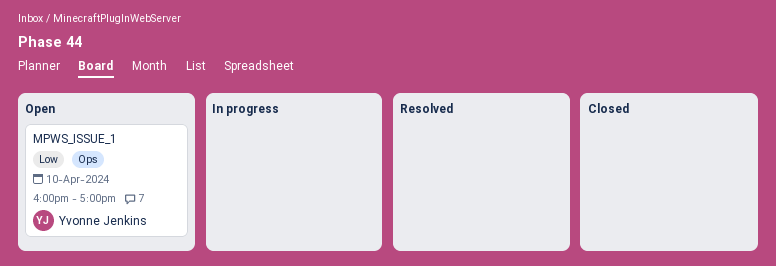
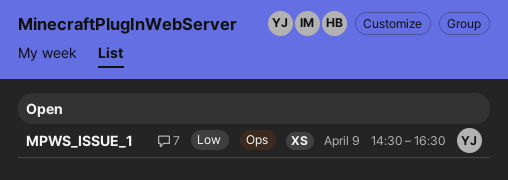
MPWS_ISSUE_1, day: Apr 10 -> Apr 9
MPWS_ISSUE_1, begins: 16:00 -> 14:30
MPWS_ISSUE_1, ends: 17:00 -> 16:30

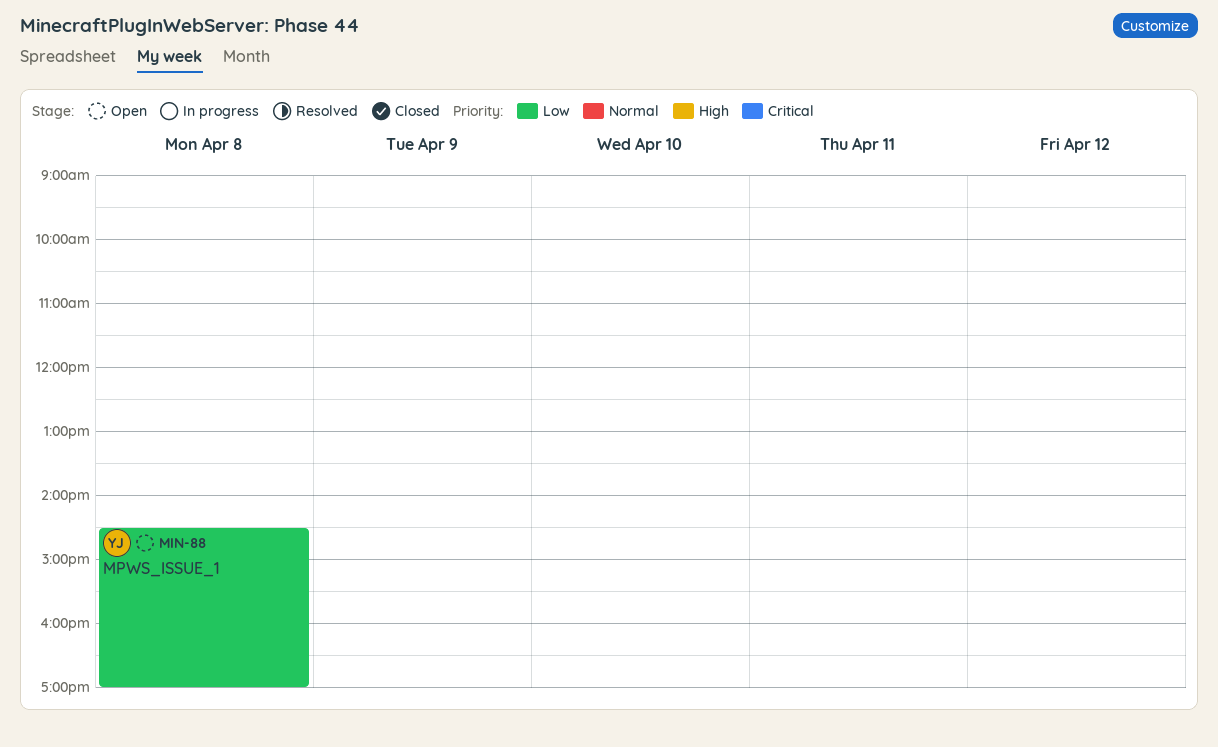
MPWS_ISSUE_1, day: Apr 9 -> Apr 8
MPWS_ISSUE_1, ends: 16:30 -> 17:00

